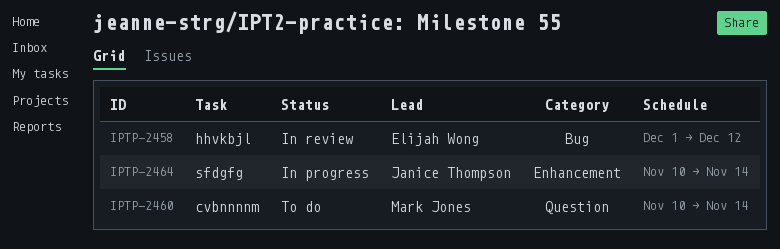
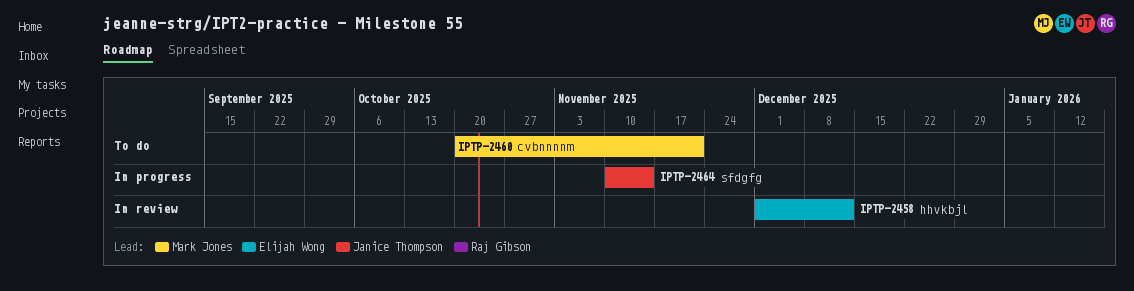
IPTP-2460, start: Nov 10 -> Oct 20
IPTP-2460, due: Nov 14 -> Nov 21

